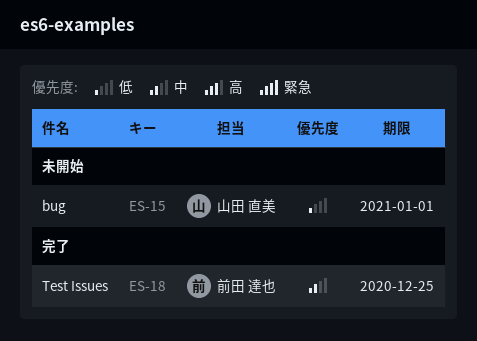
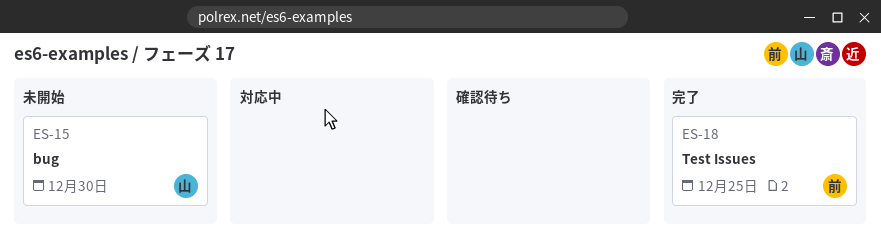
ES-15, due: Jan 1 -> Dec 30

